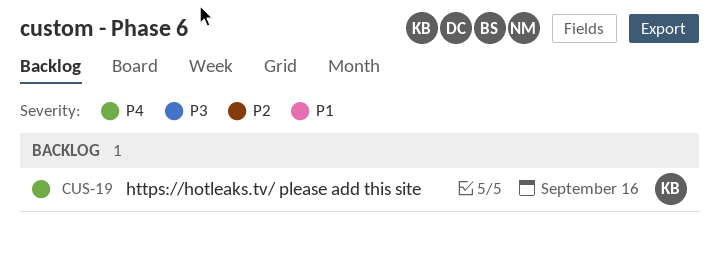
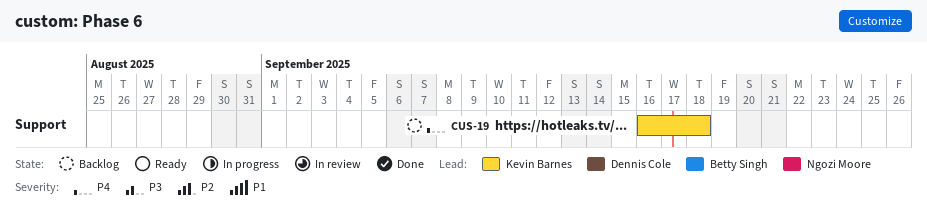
CUS-19, due: Sep 16 -> Sep 18

